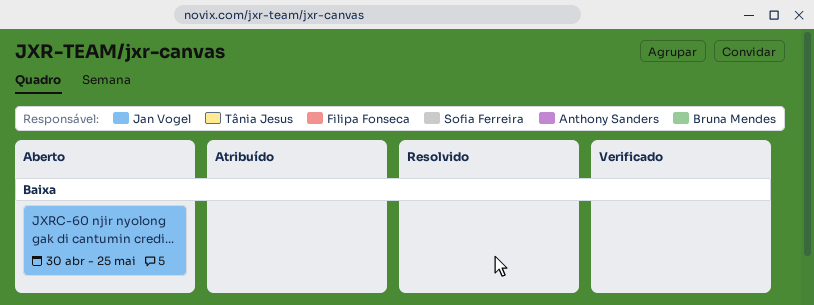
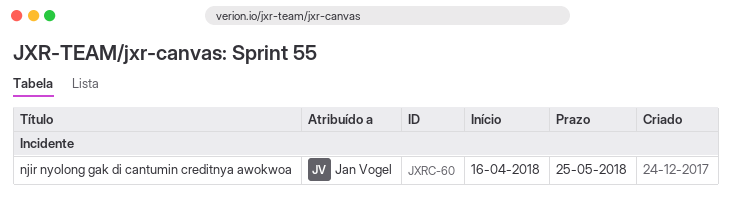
JXRC-60, start: Apr 30 -> Apr 16

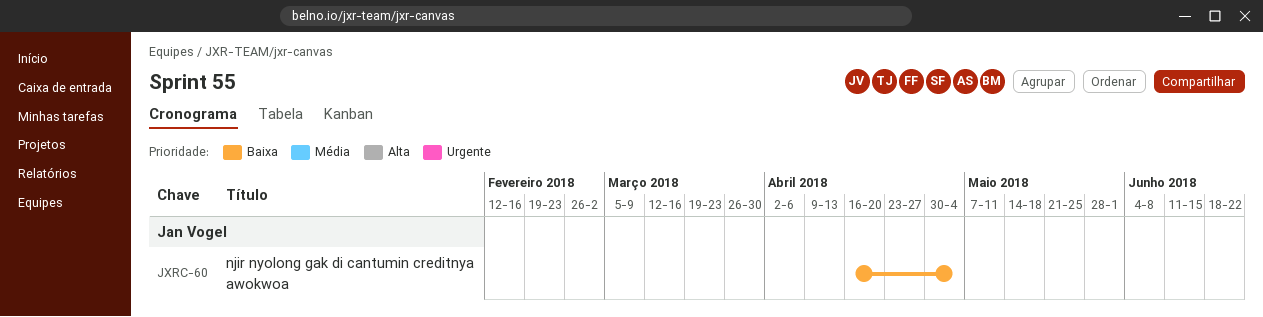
JXRC-60, due: May 25 -> May 4

